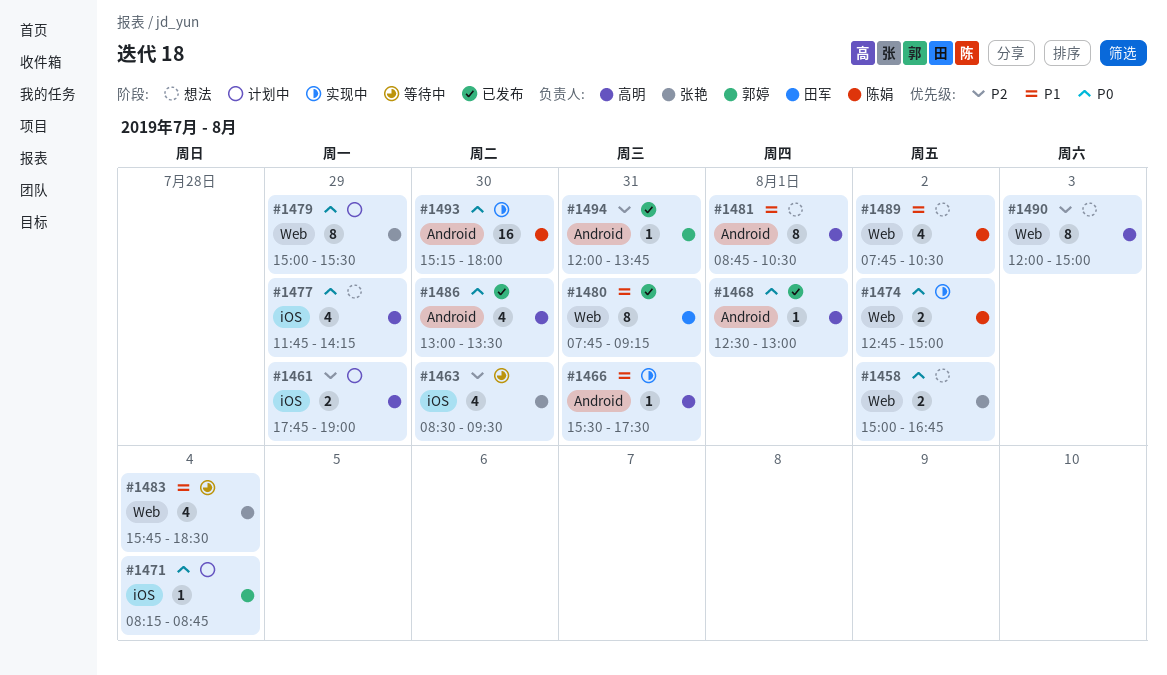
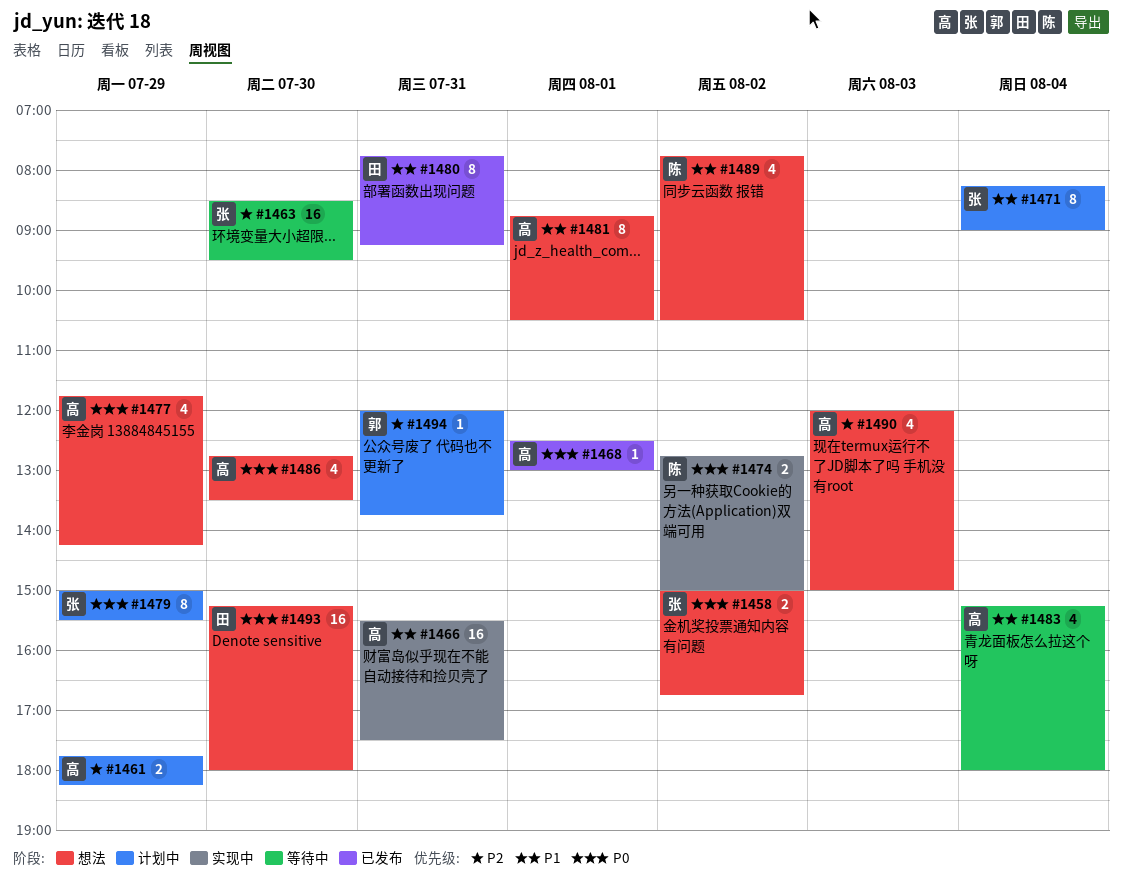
#1461, ends: 19:00 -> 18:15
#1463, estimate: 4 -> 16
#1466, estimate: 1 -> 16
#1471, owner: 郭婷 -> 张艳
#1471, priority: P0 -> P1
#1471, estimate: 1 -> 8
#1471, ends: 08:45 -> 09:00
#1483, owner: 张艳 -> 高明
#1483, begins: 15:45 -> 15:15
#1483, ends: 18:30 -> 18:00
#1486, status: 已发布 -> 想法
#1486, begins: 13:00 -> 12:45
#1490, estimate: 8 -> 4
#1493, status: 实现中 -> 想法
#1493, owner: 陈娟 -> 田军
#1494, status: 已发布 -> 计划中

